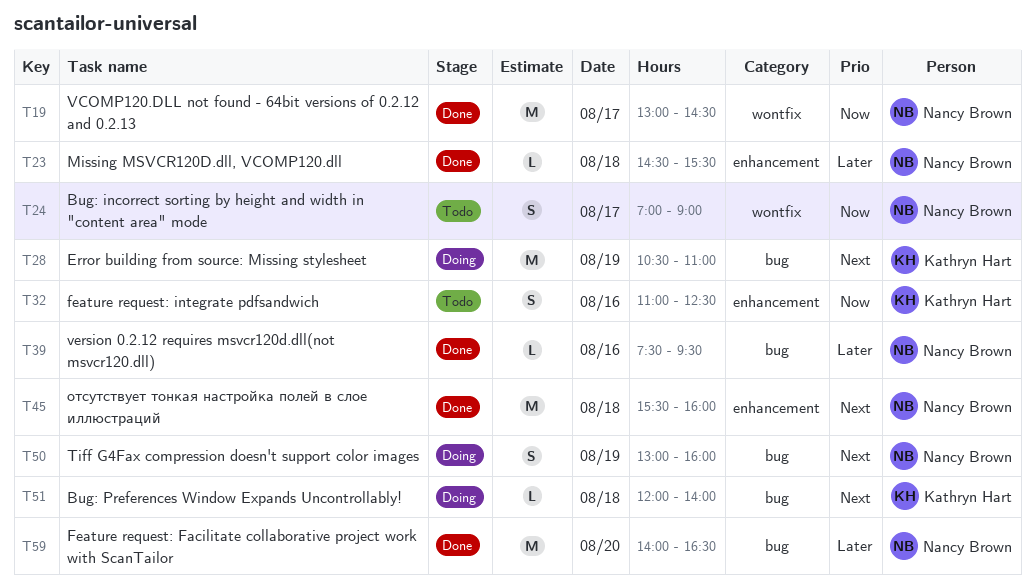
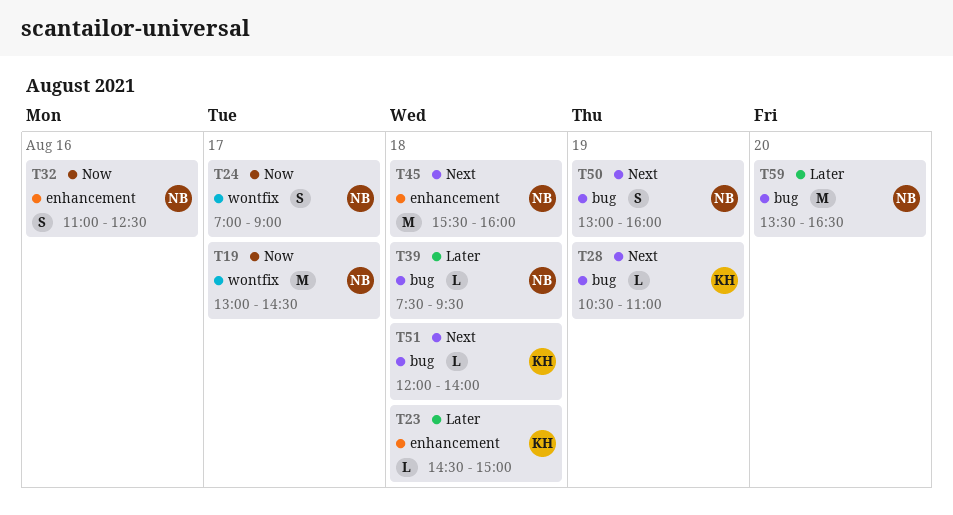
T23, owner: Nancy Brown -> Kathryn Hart
T23, ends: 15:30 -> 15:00
T28, estimate: M -> L
T32, owner: Kathryn Hart -> Nancy Brown
T39, day: Aug 16 -> Aug 18
T59, begins: 14:00 -> 13:30

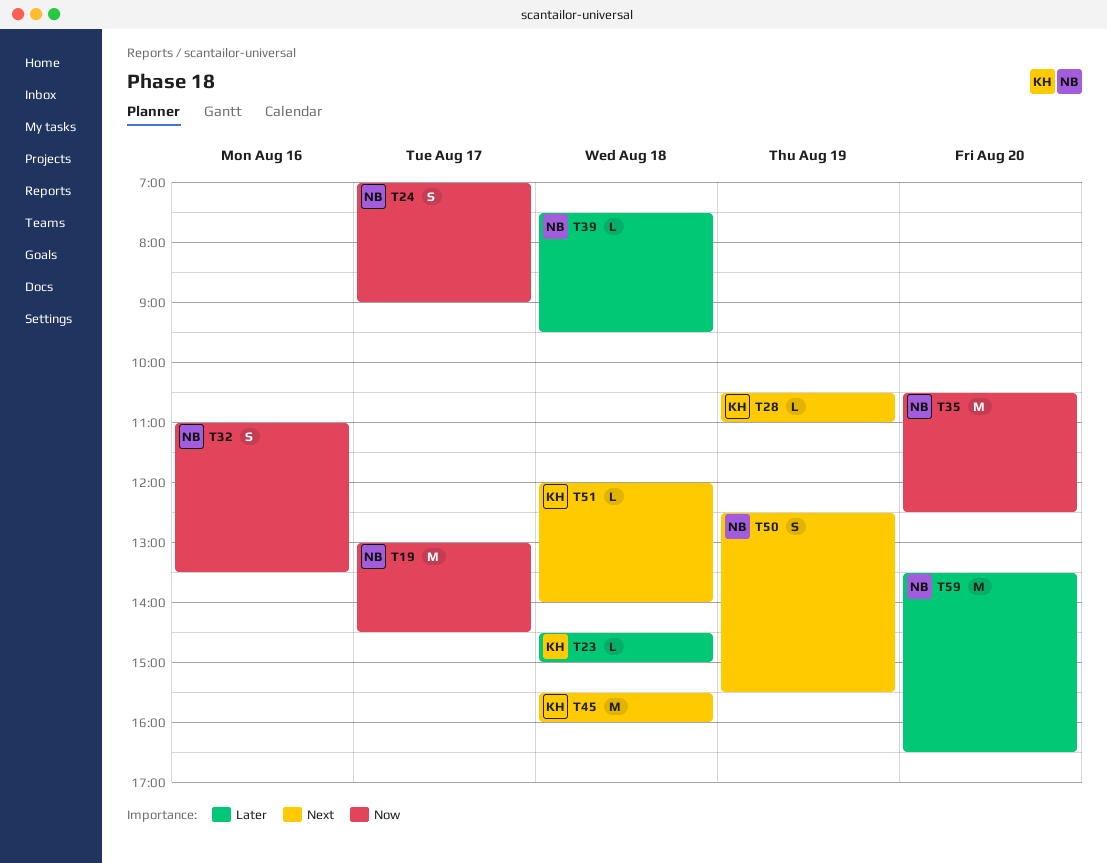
T32, ends: 12:30 -> 13:30
T35: none -> present
T45, owner: NB -> KH
T50, begins: 13:00 -> 12:30
T50, ends: 16:00 -> 15:30

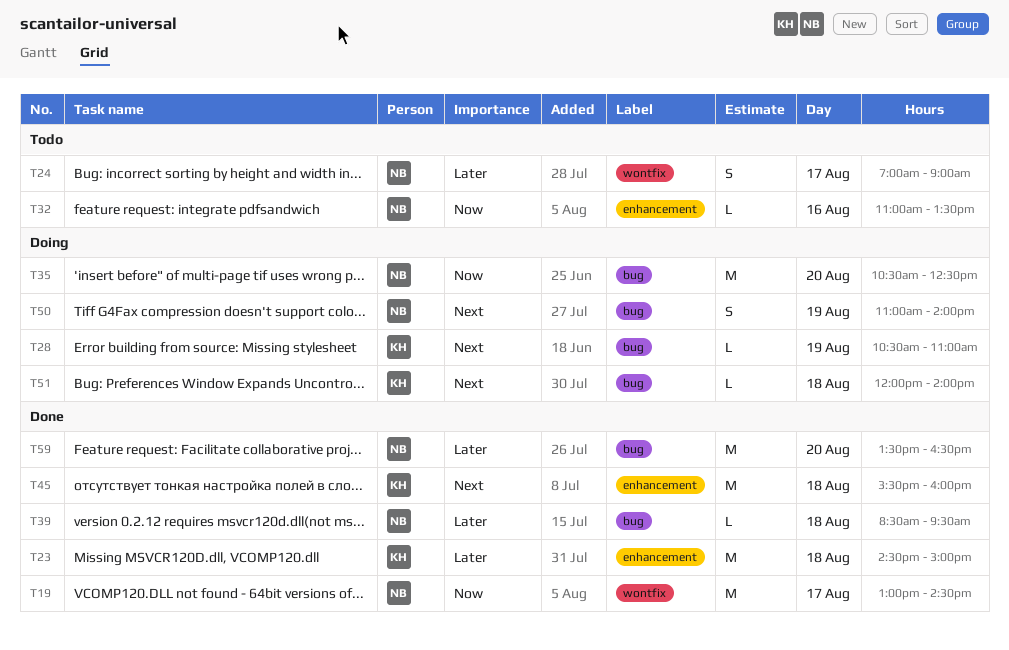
T23, estimate: L -> M
T24, priority: Now -> Later
T32, estimate: S -> L
T39, begins: 07:30 -> 08:30
T50, begins: 12:30 -> 11:00
T50, ends: 15:30 -> 14:00

